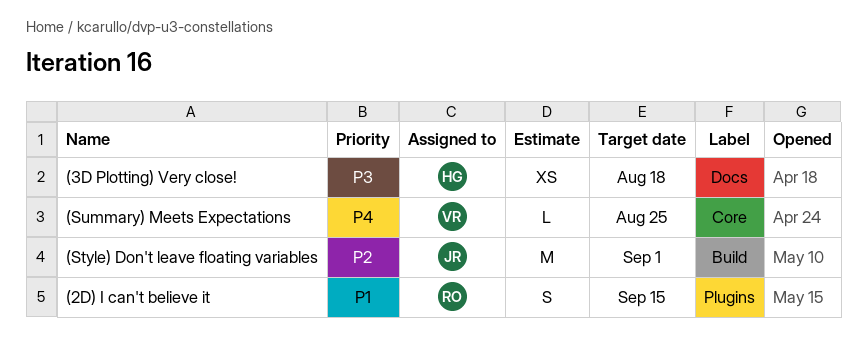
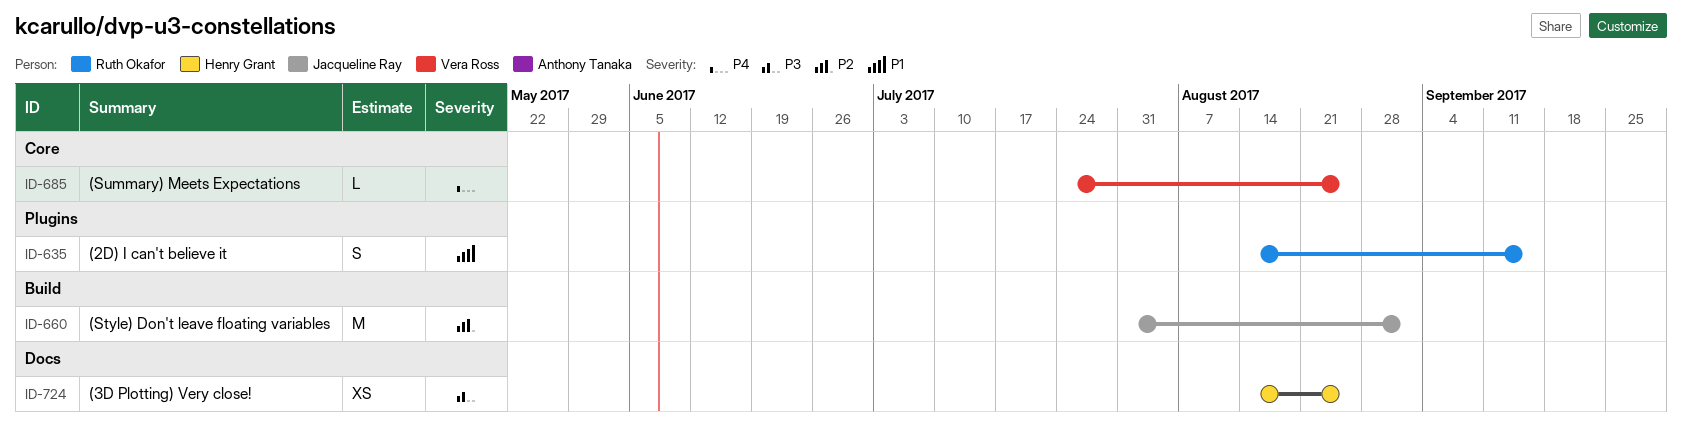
(3D Plotting) Very close!, due: Aug 18 -> Aug 25

